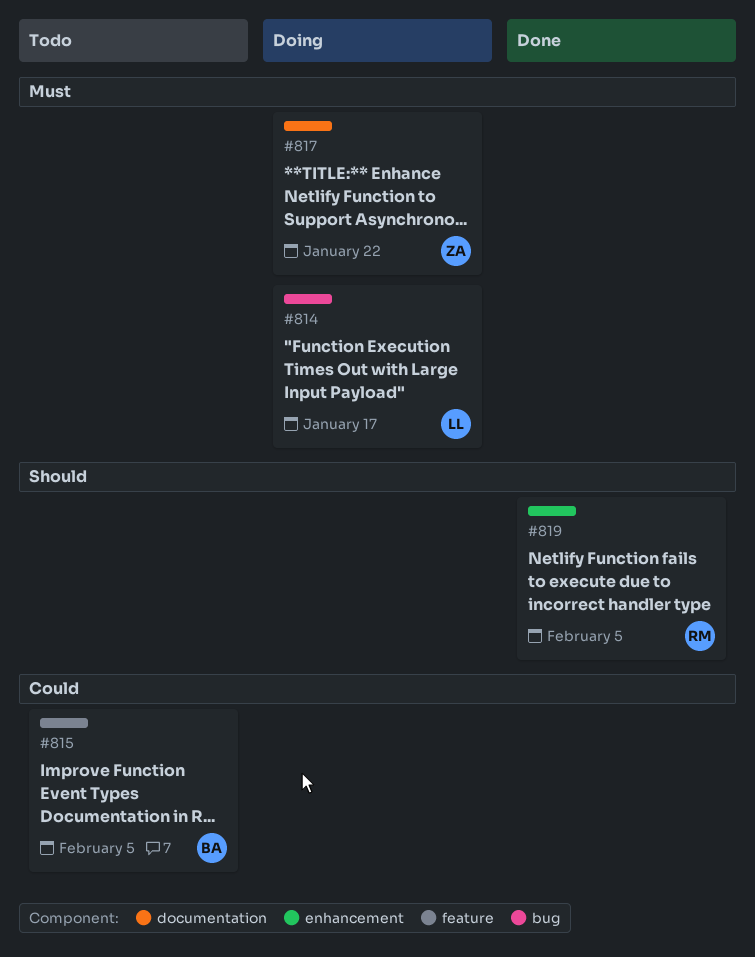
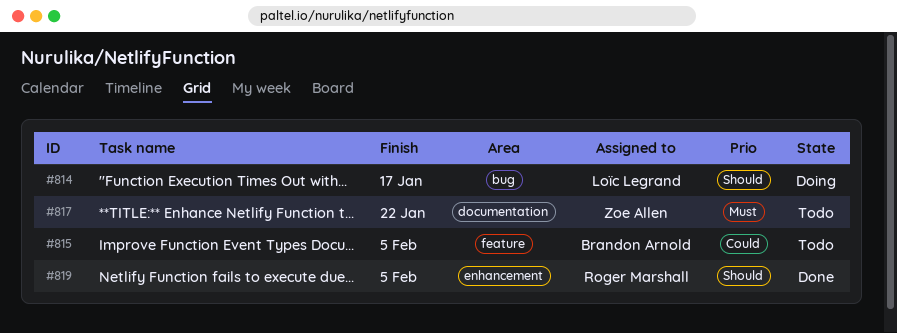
#814, priority: Must -> Should
#817, status: Doing -> Todo

